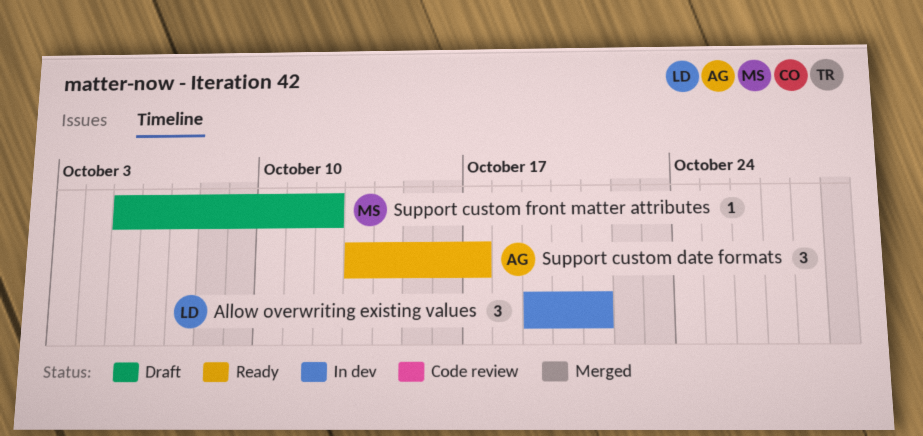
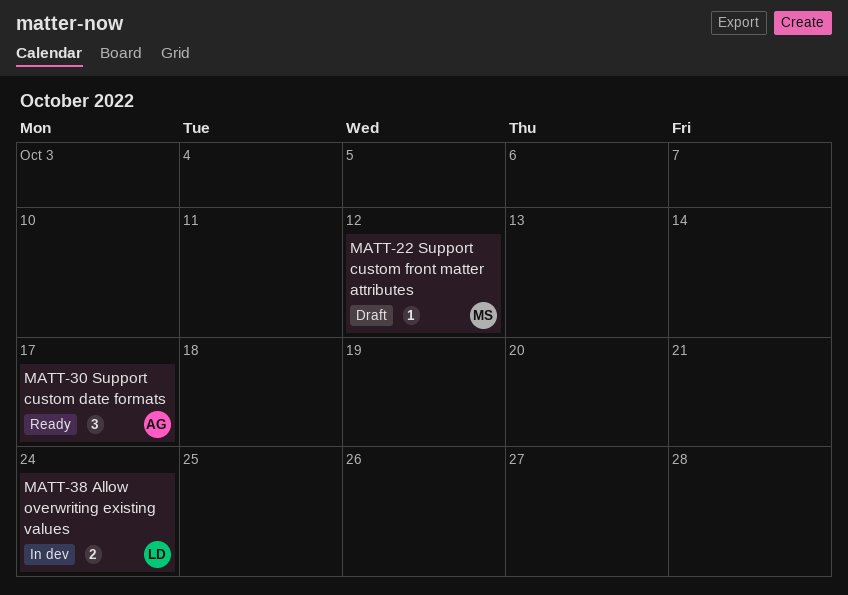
Allow overwriting existing values, estimate: 3 -> 2
Allow overwriting existing values, due: Oct 21 -> Oct 24

